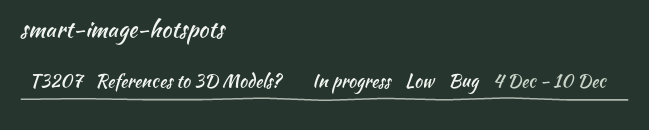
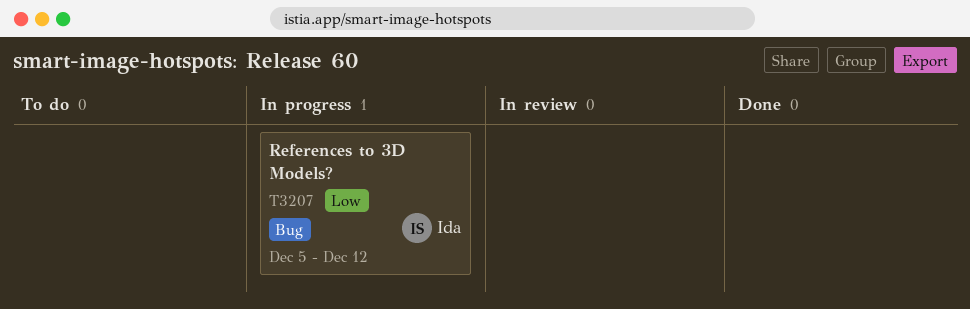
T3207, start: Dec 4 -> Dec 5
T3207, due: Dec 10 -> Dec 12

